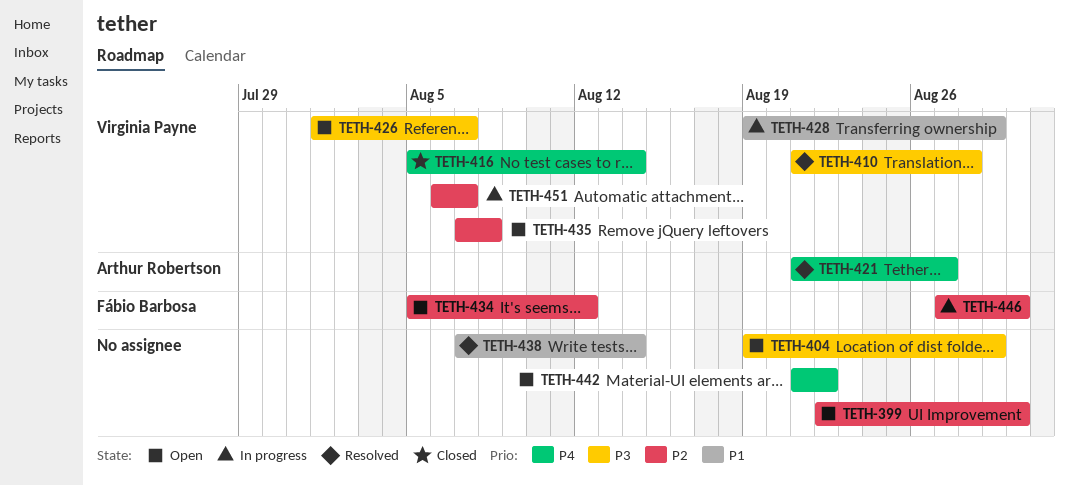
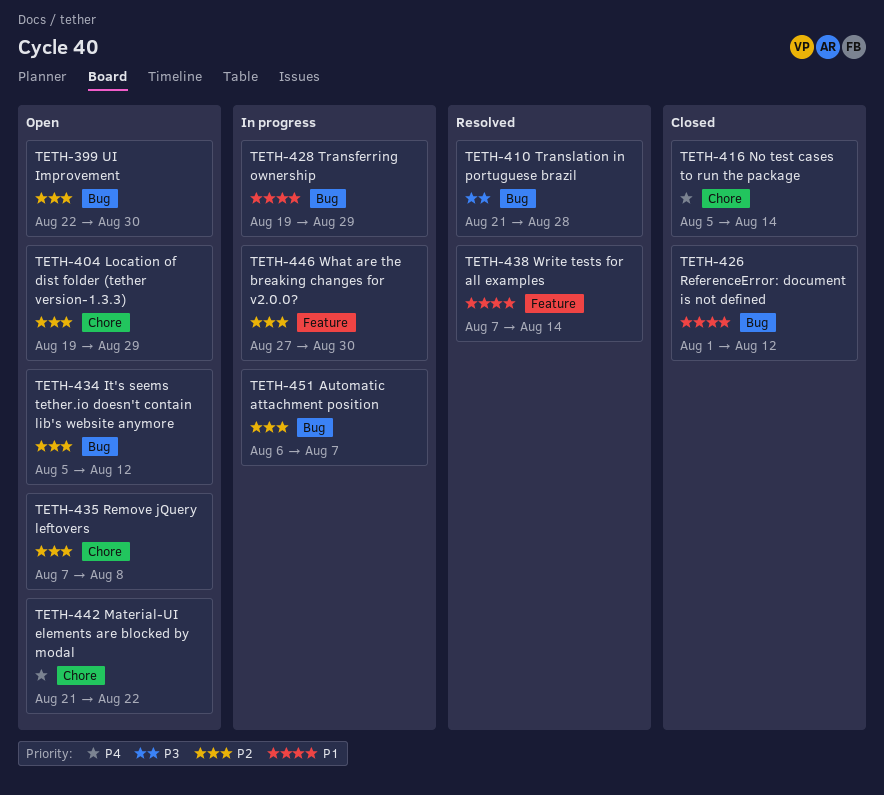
TETH-404, priority: P3 -> P2
TETH-421: present -> none
TETH-426, status: Open -> Closed
TETH-426, priority: P3 -> P1
TETH-426, due: Aug 7 -> Aug 12

